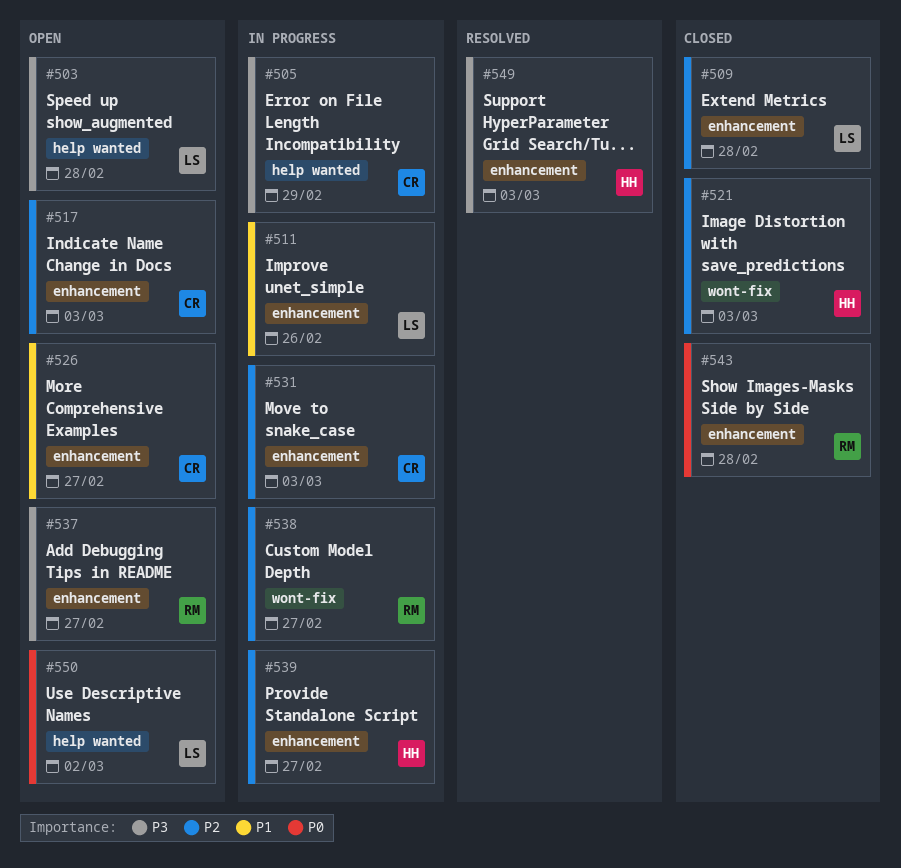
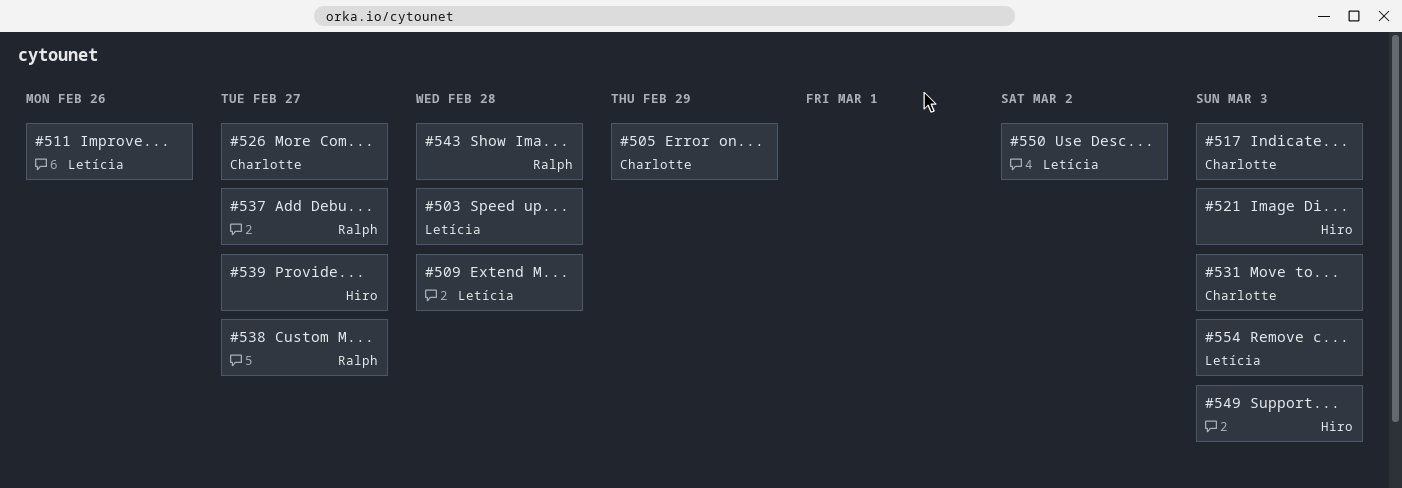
#554: none -> present

